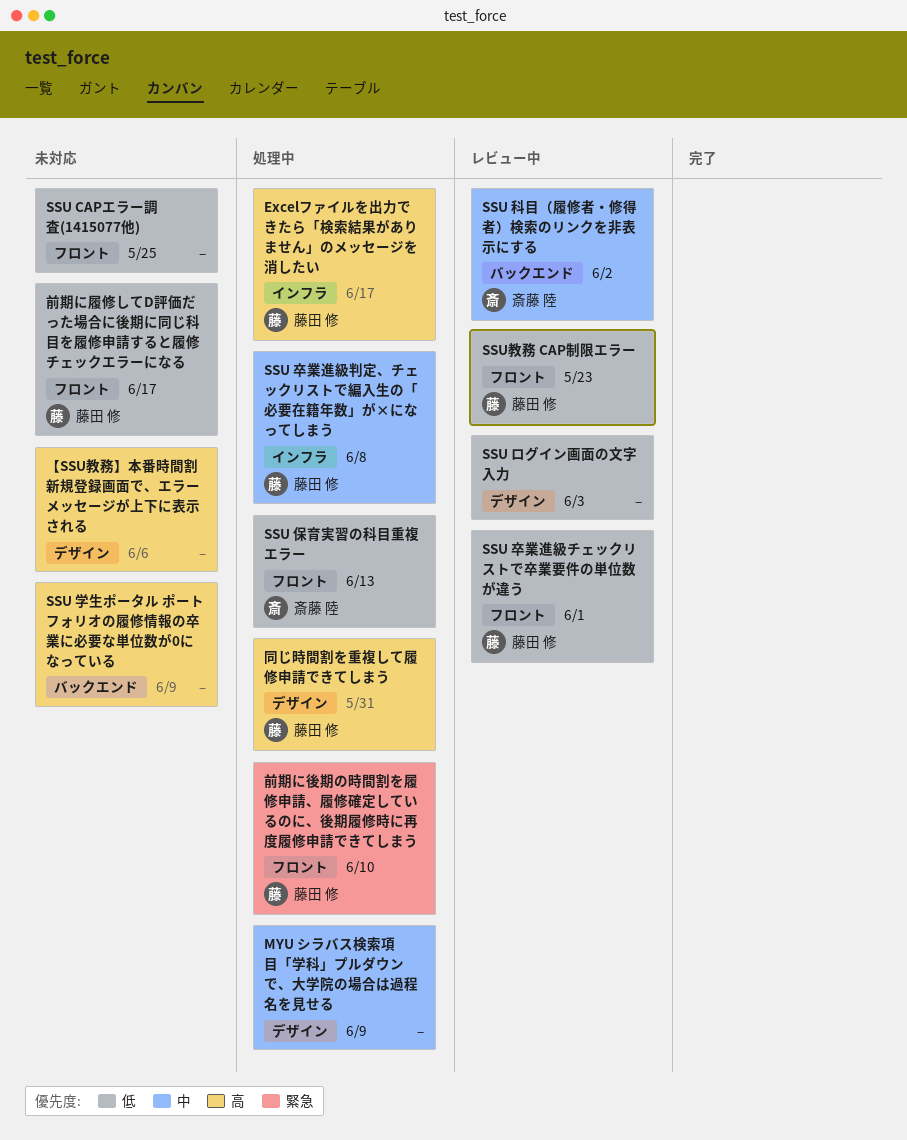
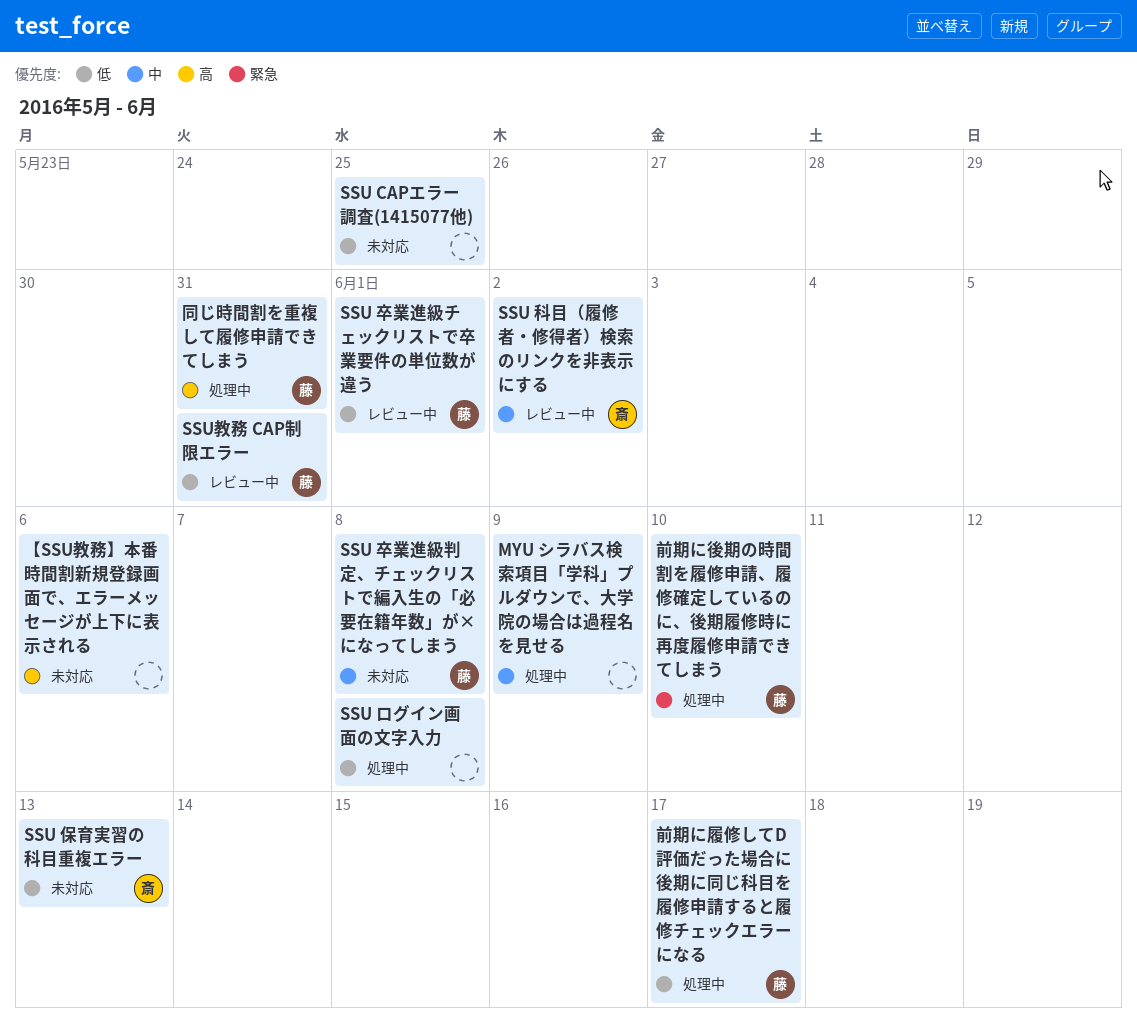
Excelファイルを出力できたら「検索結果がありません」のメッセージを消したい: present -> none
SSU ログイン画面の文字入力, status: レビュー中 -> 処理中
SSU ログイン画面の文字入力, due: Jun 3 -> Jun 8
SSU 保育実習の科目重複エラー, status: 処理中 -> 未対応
SSU 卒業進級判定、チェックリストで編入生の「必要在籍年数」が×になってしまう, status: 処理中 -> 未対応
SSU 学生ポータル ポートフォリオの履修情報の卒業に必要な単位数が0になっている: present -> none
SSU教務 CAP制限エラー, due: May 23 -> May 31
前期に履修してD評価だった場合に後期に同じ科目を履修申請すると履修チェックエラーになる, status: 未対応 -> 処理中

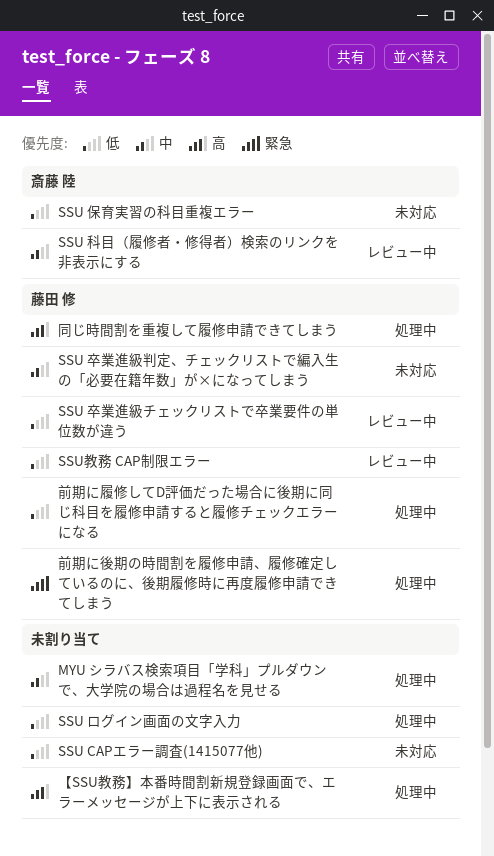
【SSU教務】本番時間割新規登録画面で、エラーメッセージが上下に表示される, status: 未対応 -> 処理中

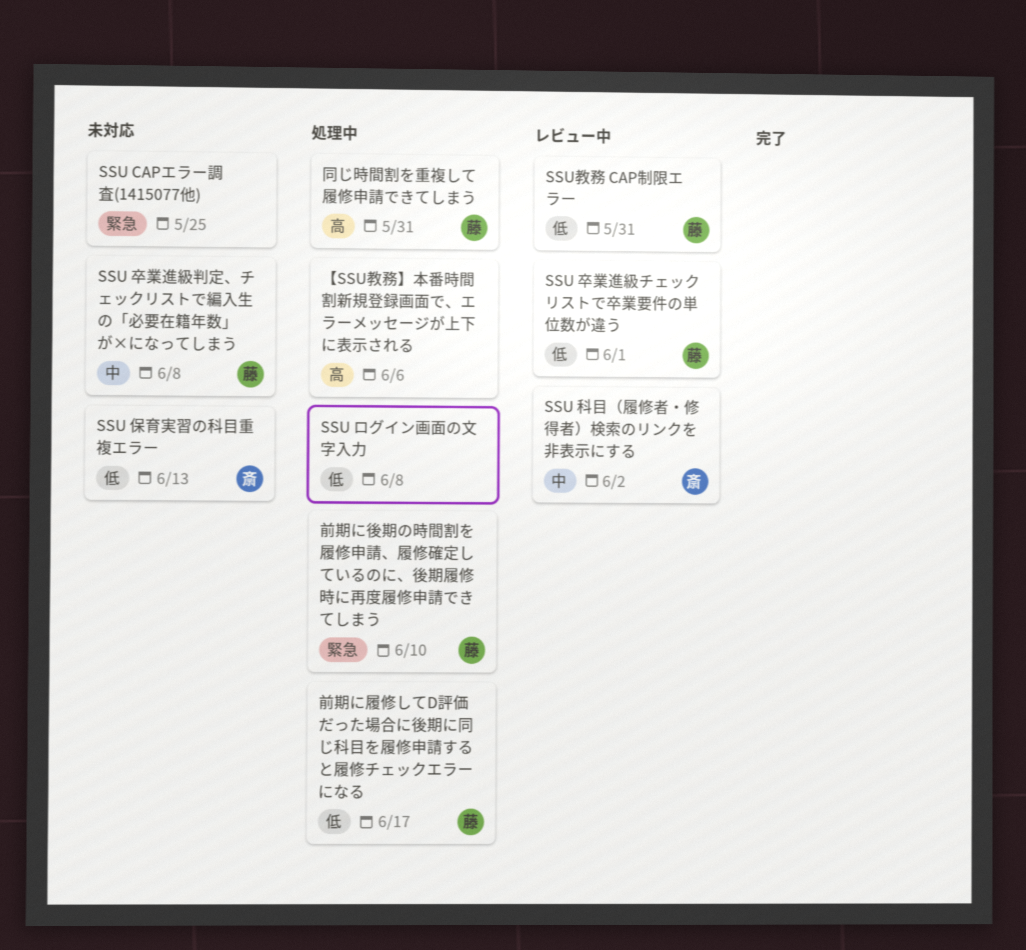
MYU シラバス検索項目「学科」プルダウンで、大学院の場合は過程名を見せる: present -> none
SSU CAPエラー調査(1415077他), priority: 低 -> 緊急

